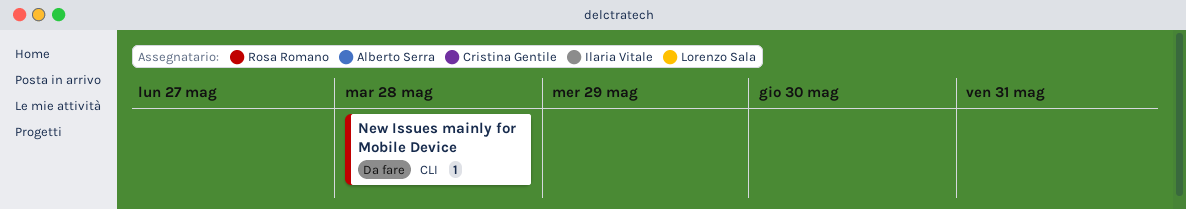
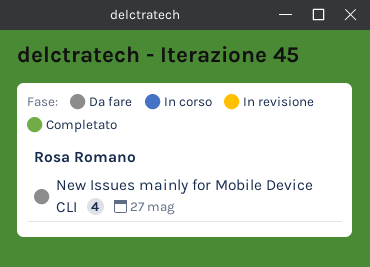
New Issues mainly for Mobile Device, estimate: 1 -> 4
New Issues mainly for Mobile Device, due: May 28 -> May 27

